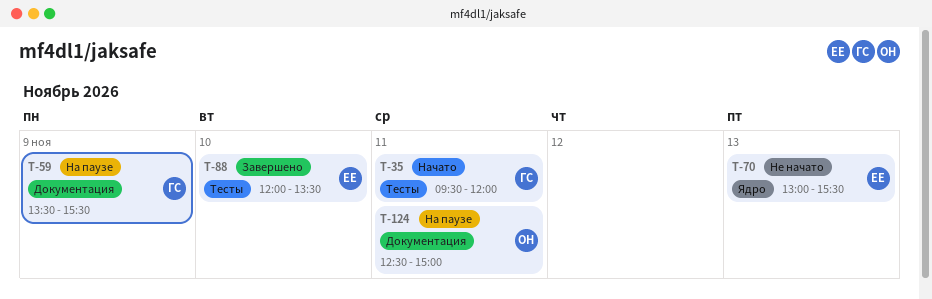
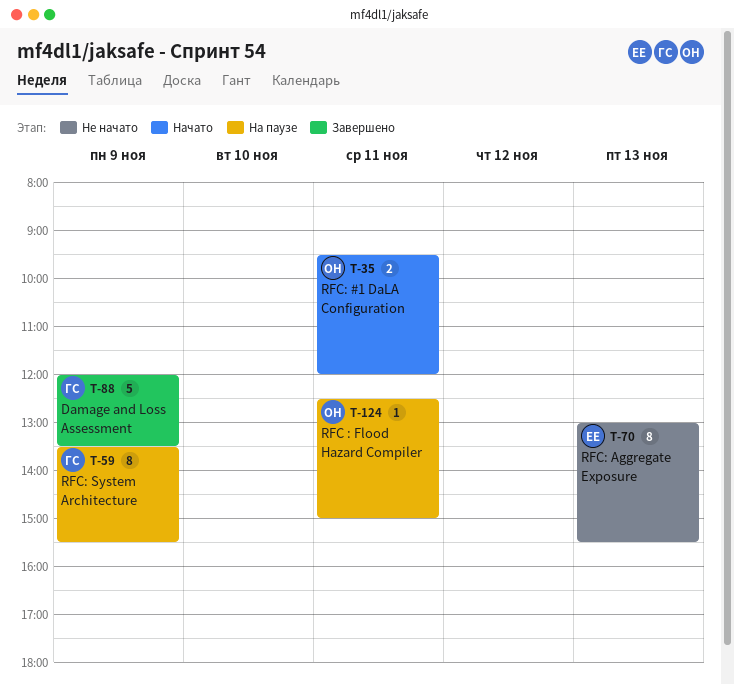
T-35, owner: ГС -> ОН
T-88, owner: ЕЕ -> ГС
T-88, day: Nov 10 -> Nov 9

